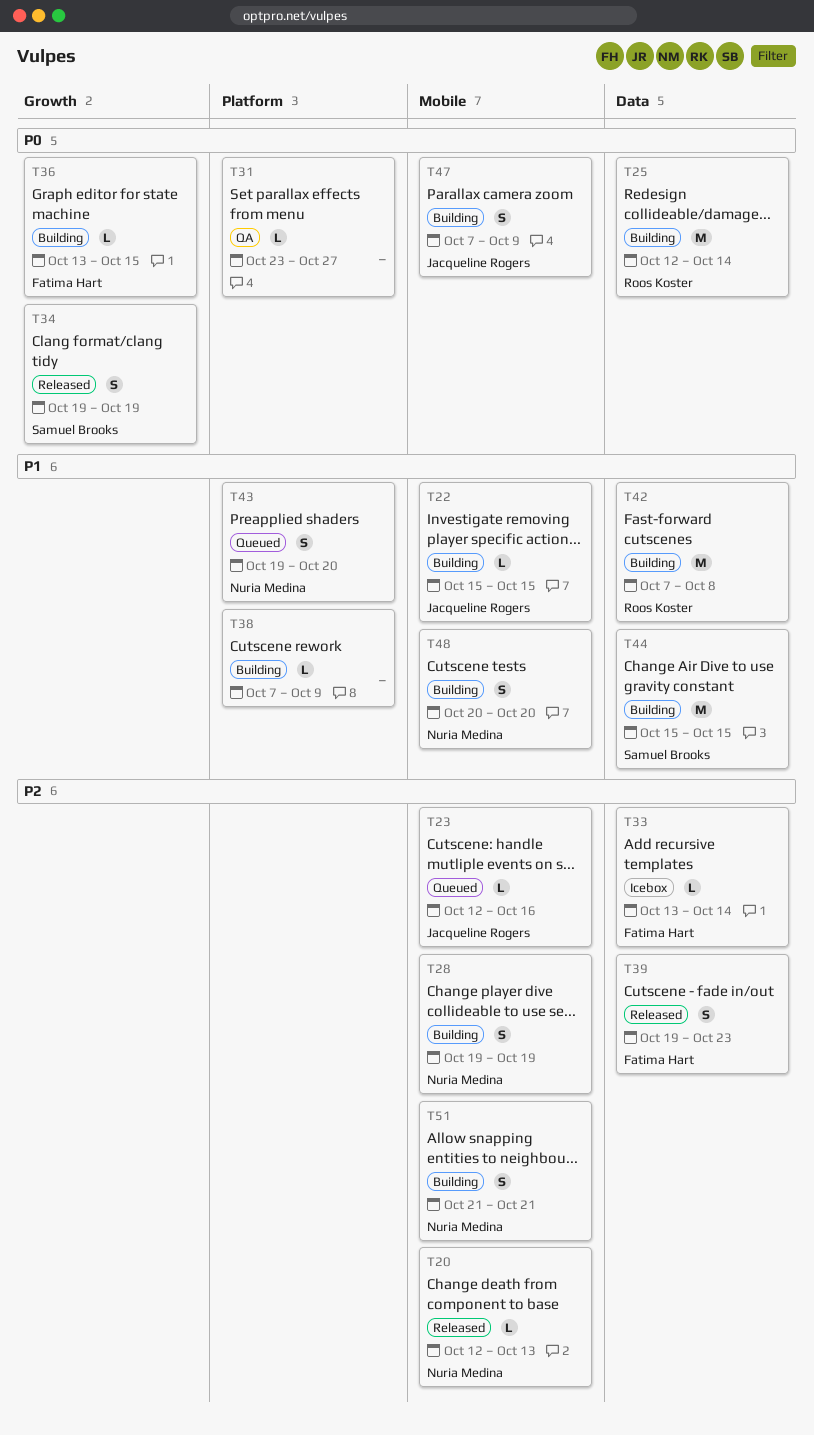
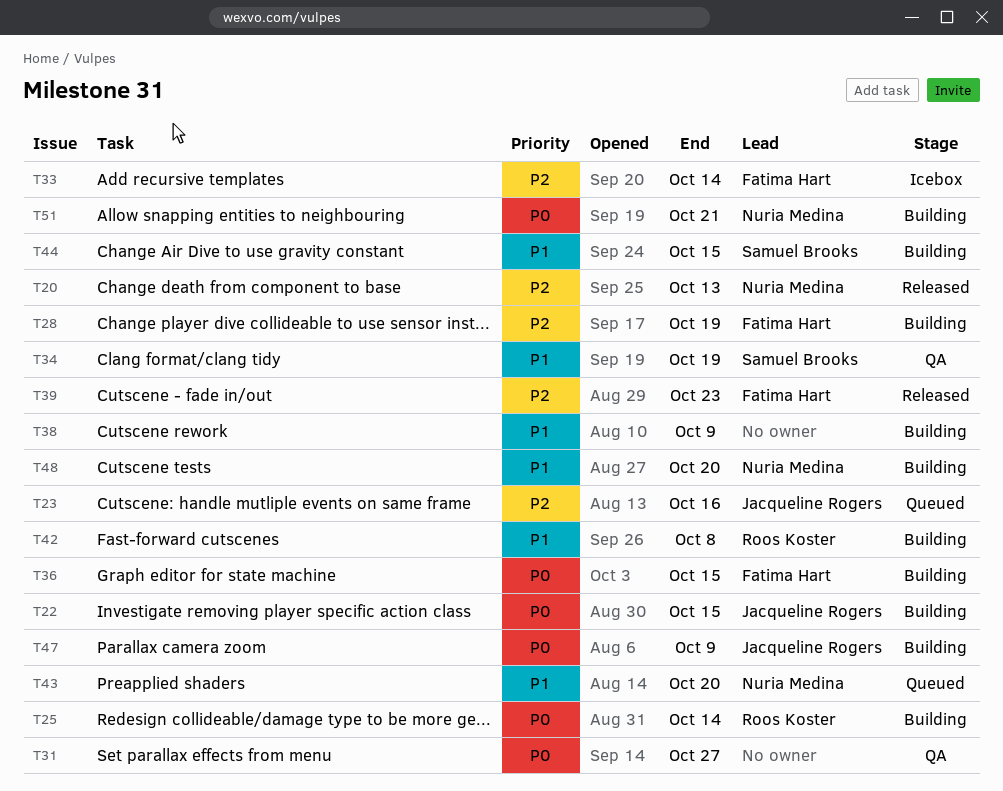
T22, priority: P1 -> P0
T28, owner: Nuria Medina -> Fatima Hart
T34, status: Released -> QA
T34, priority: P0 -> P1
T51, priority: P2 -> P0

